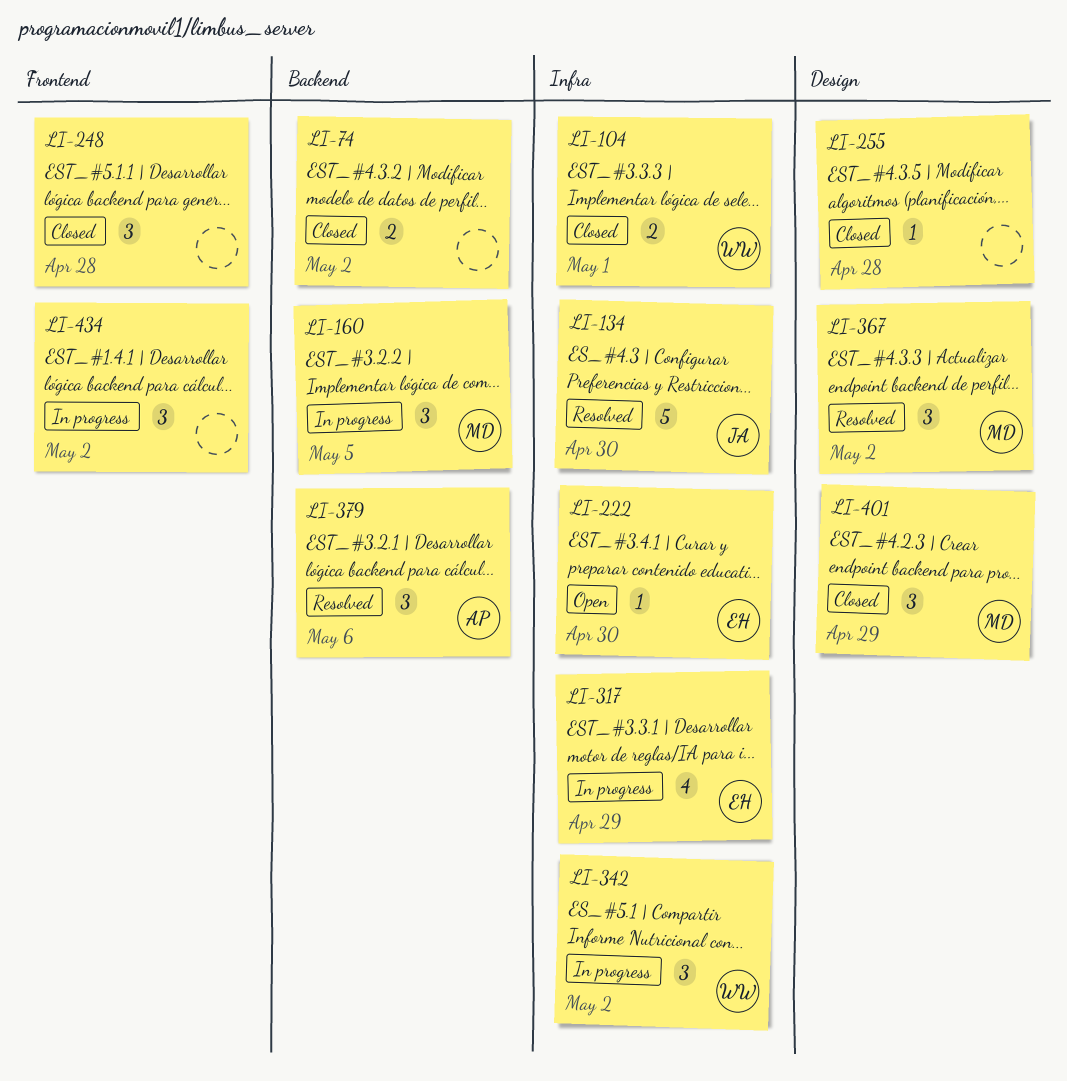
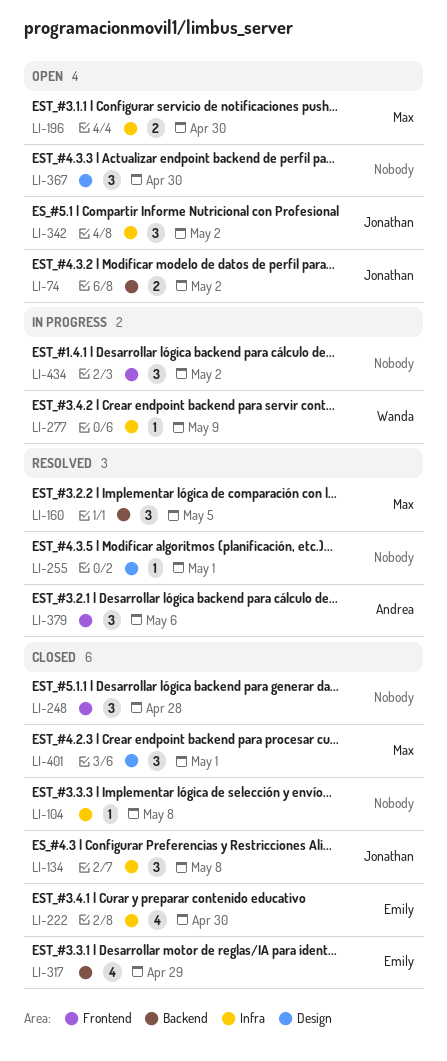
LI-74, status: Closed -> Open
LI-74, owner: none -> Jonathan
LI-104, owner: Wanda -> none
LI-104, estimate: 2 -> 1
LI-104, due: May 1 -> May 8
LI-134, status: Resolved -> Closed
LI-134, estimate: 5 -> 3
LI-134, due: Apr 30 -> May 8
LI-160, status: In progress -> Resolved
LI-196: none -> present
LI-222, status: Open -> Closed
LI-222, estimate: 1 -> 4
LI-255, status: Closed -> Resolved
LI-255, due: Apr 28 -> May 1
LI-277: none -> present
LI-317, status: In progress -> Closed
LI-317, label: Infra -> Backend
LI-342, status: In progress -> Open
LI-342, owner: Wanda -> Jonathan
LI-367, status: Resolved -> Open
LI-367, owner: Max -> none
LI-367, due: May 2 -> Apr 30
LI-379, label: Backend -> Frontend
LI-401, due: Apr 29 -> May 1

